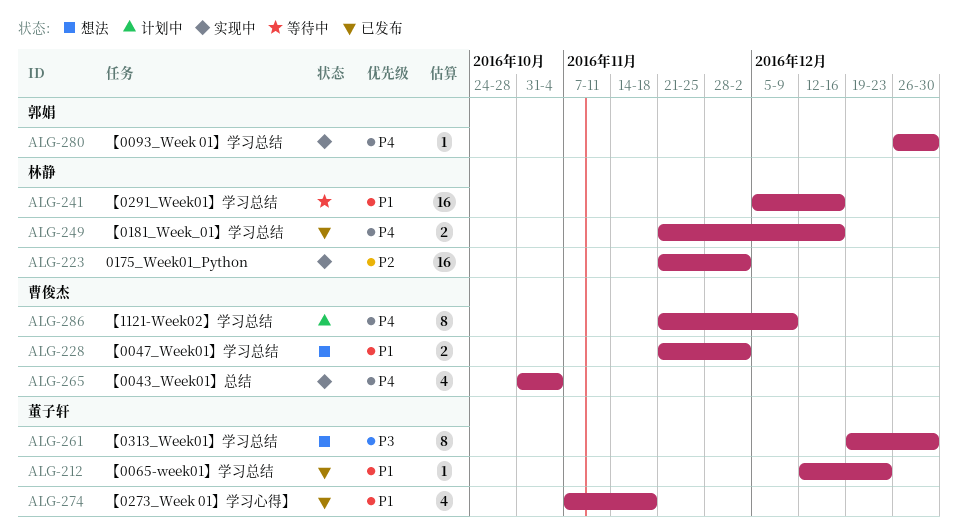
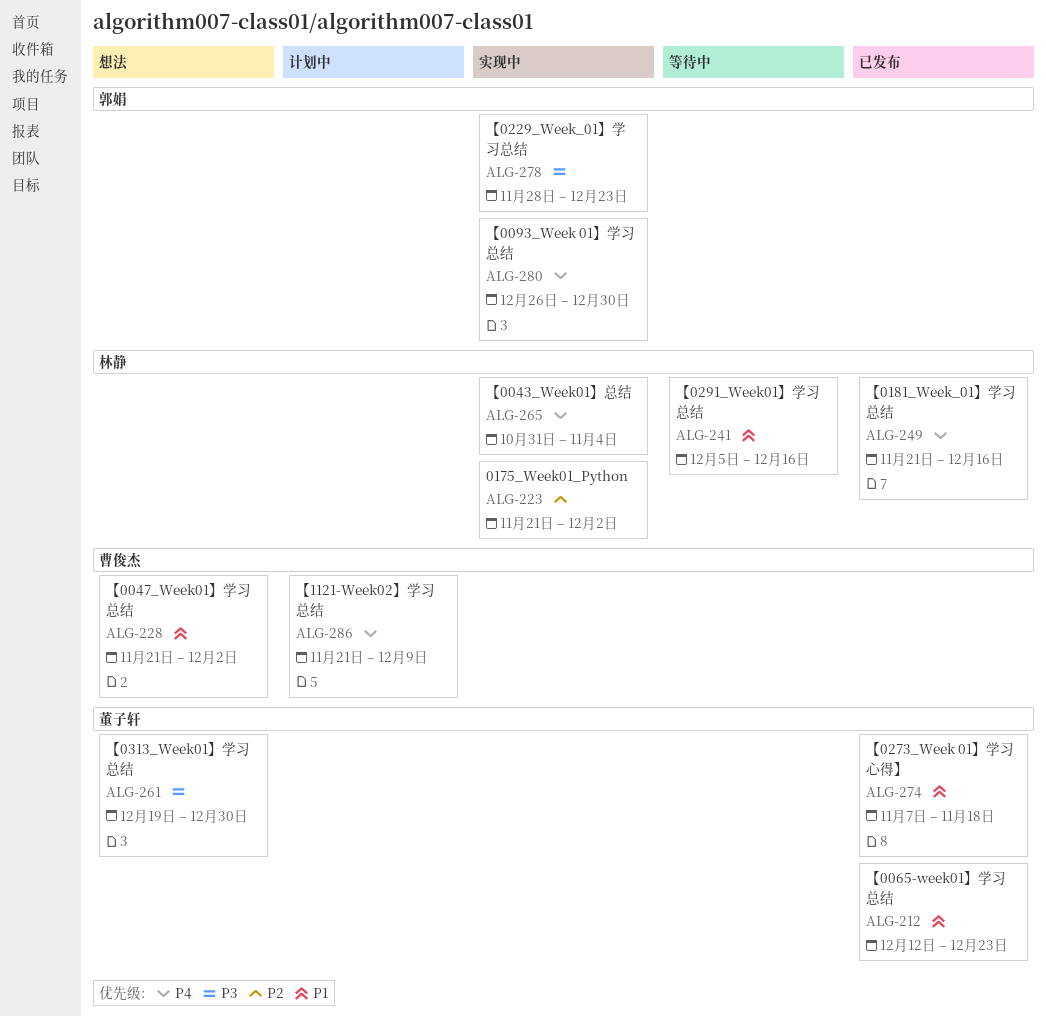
ALG-265, owner: 曹俊杰 -> 林静
ALG-278: none -> present

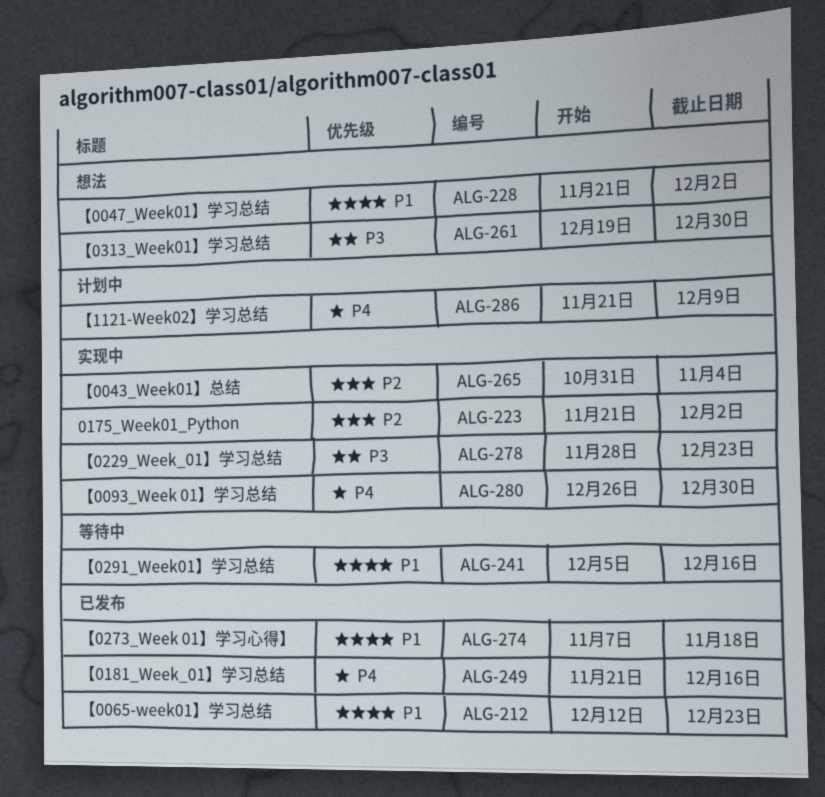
ALG-265, priority: P4 -> P2

